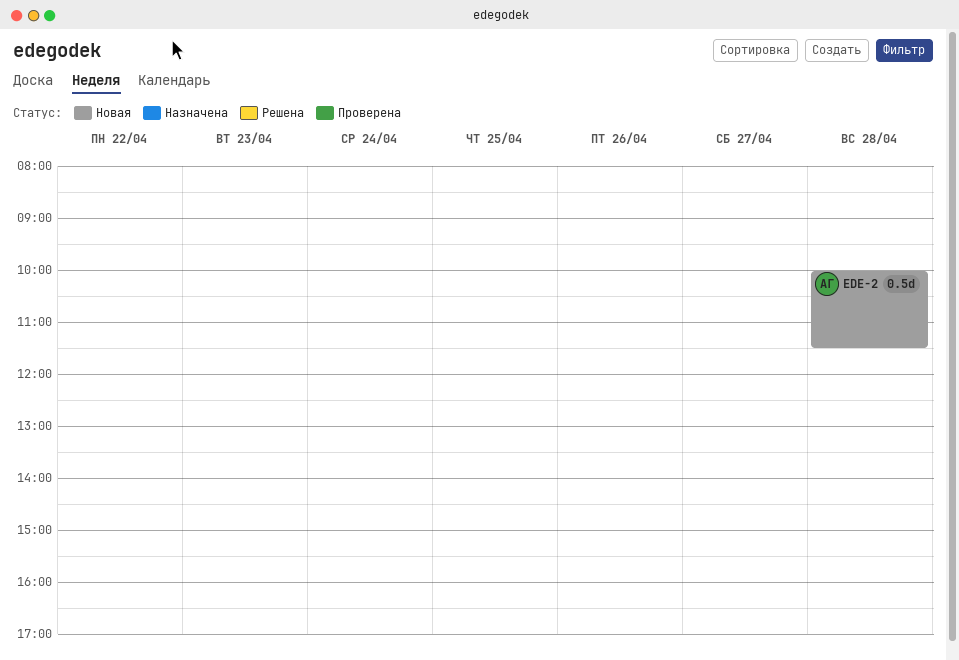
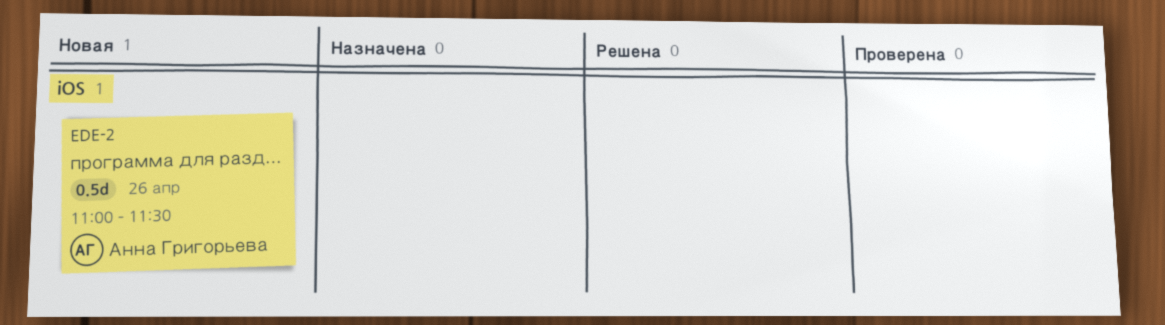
EDE-2, day: Apr 28 -> Apr 26
EDE-2, begins: 10:00 -> 11:00

